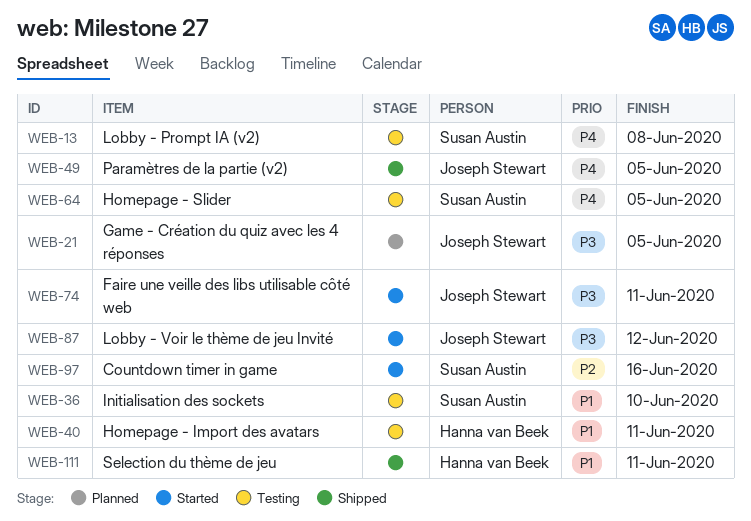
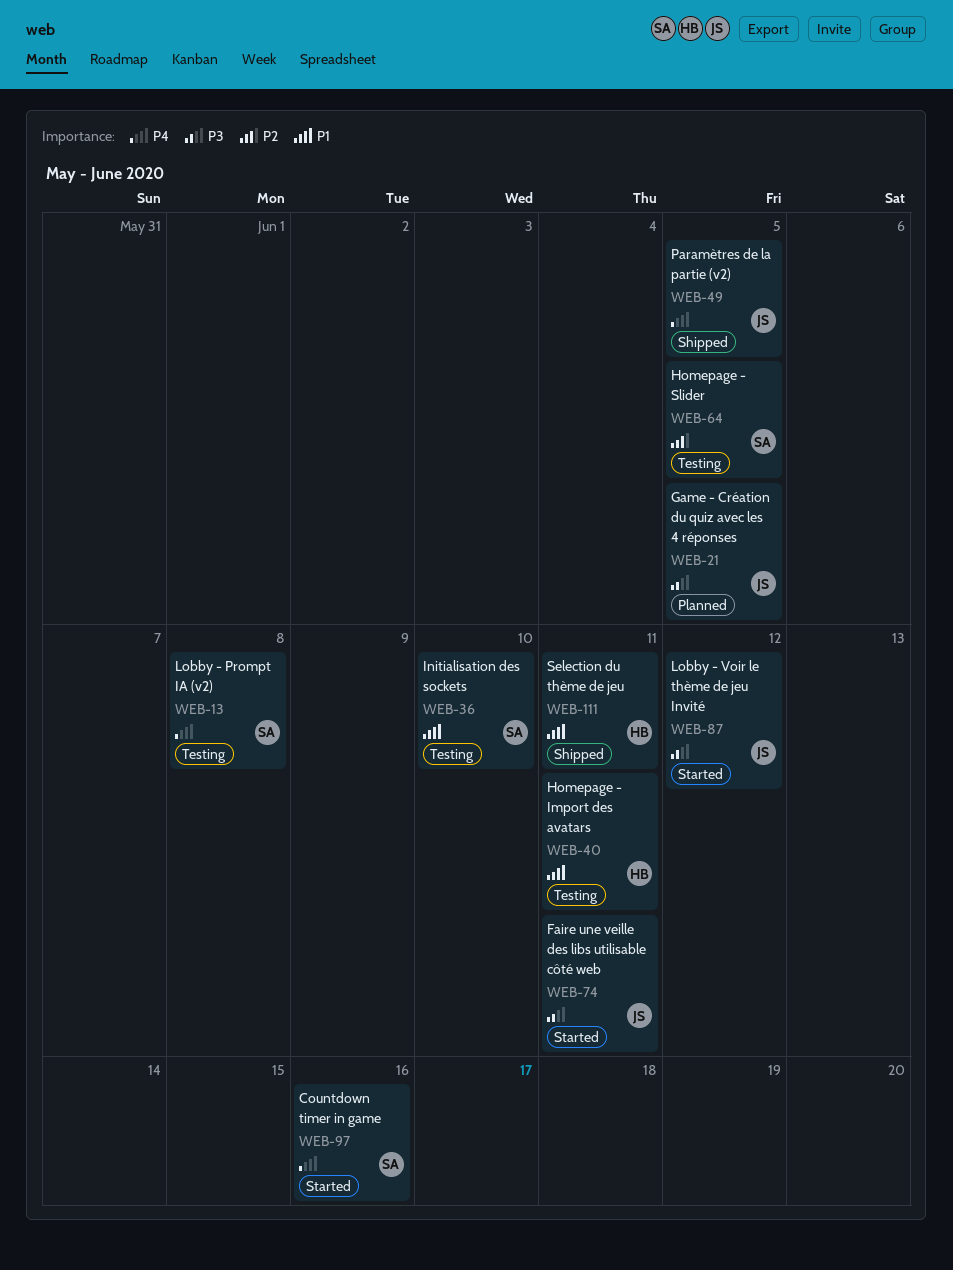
WEB-64, priority: P4 -> P2
WEB-97, priority: P2 -> P4

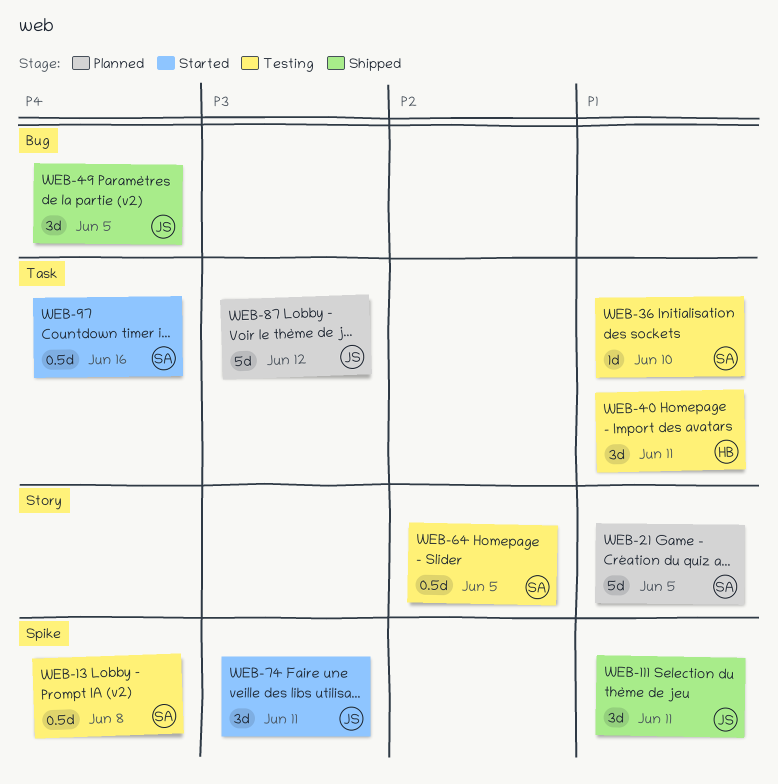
WEB-21, owner: JS -> SA
WEB-21, priority: P3 -> P1
WEB-87, status: Started -> Planned
WEB-111, owner: HB -> JS

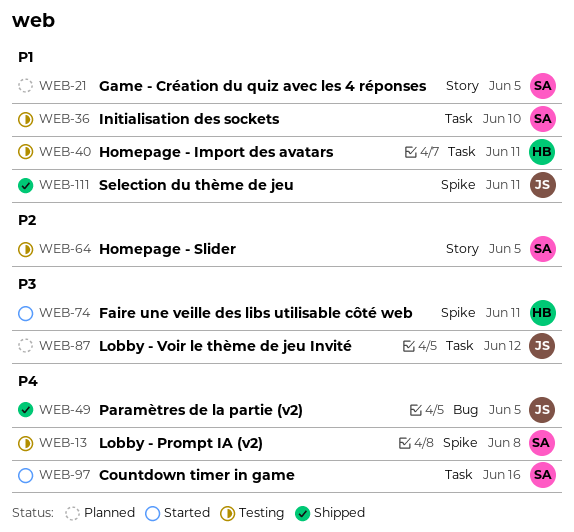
WEB-74, owner: JS -> HB

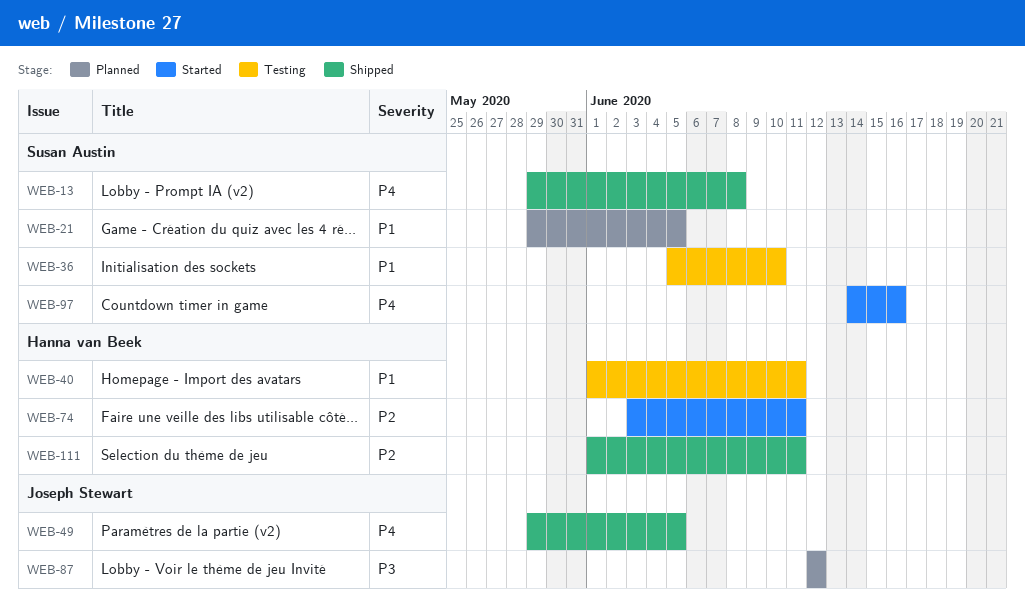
WEB-13, status: Testing -> Shipped
WEB-64: present -> none
WEB-74, priority: P3 -> P2
WEB-111, owner: Joseph Stewart -> Hanna van Beek
WEB-111, priority: P1 -> P2

